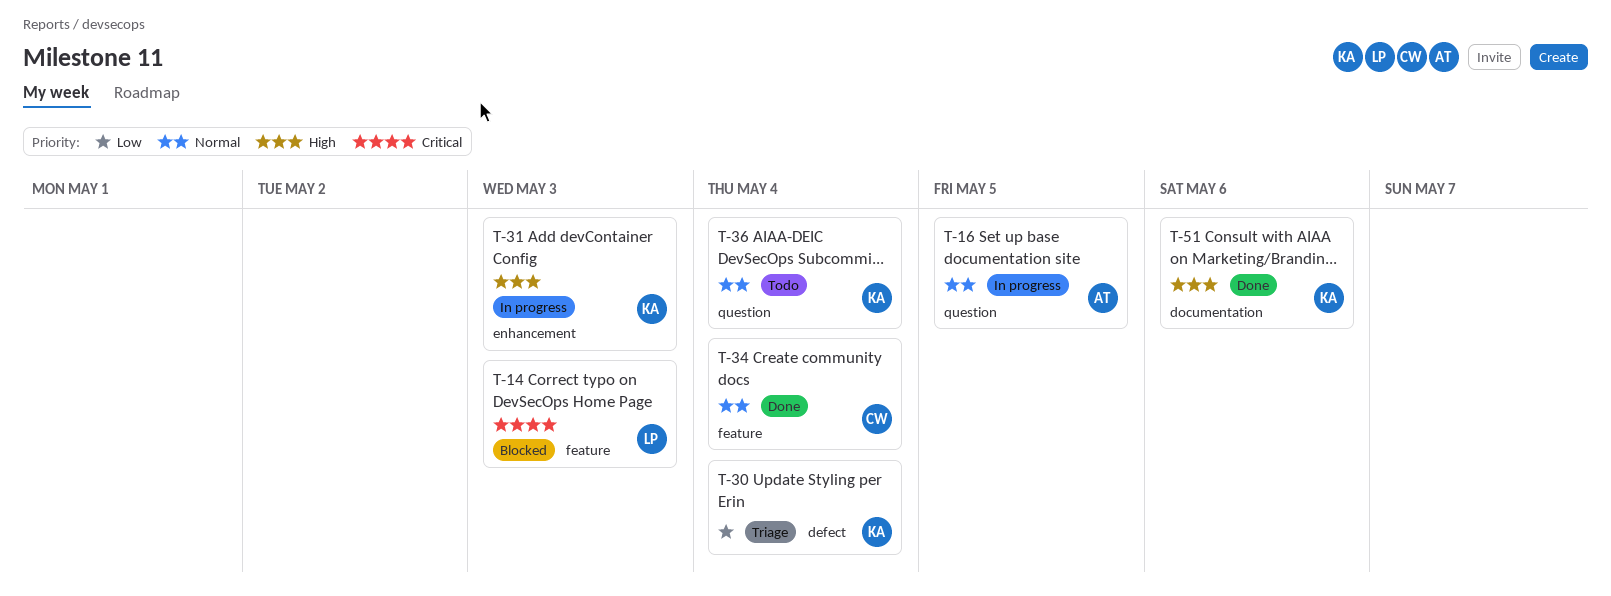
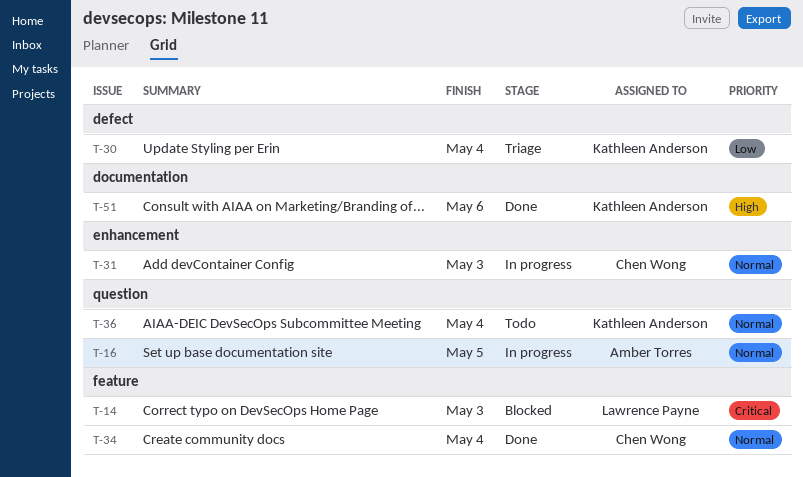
T-31, owner: Kathleen Anderson -> Chen Wong
T-31, priority: High -> Normal

